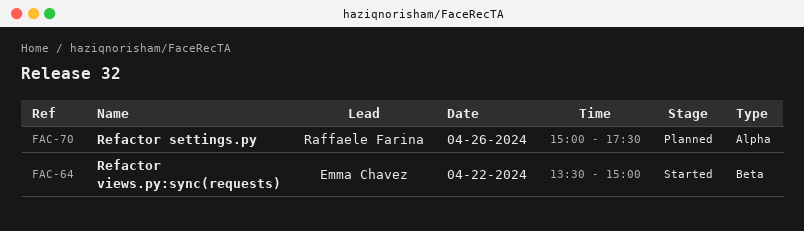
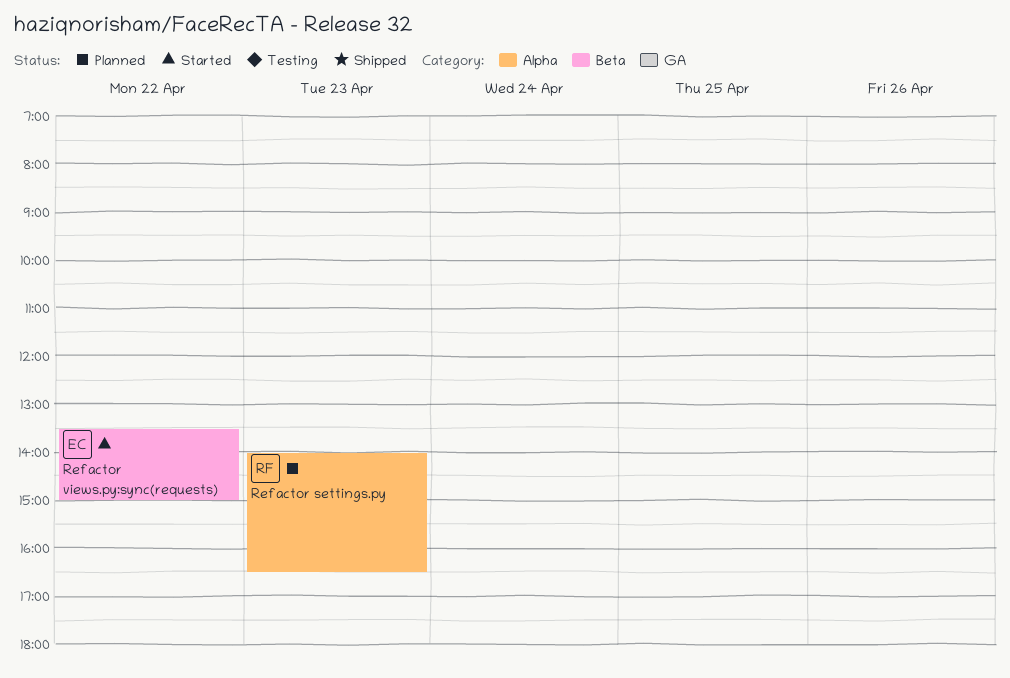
Refactor settings.py, day: Apr 26 -> Apr 23
Refactor settings.py, begins: 15:00 -> 14:00
Refactor settings.py, ends: 17:30 -> 16:30

